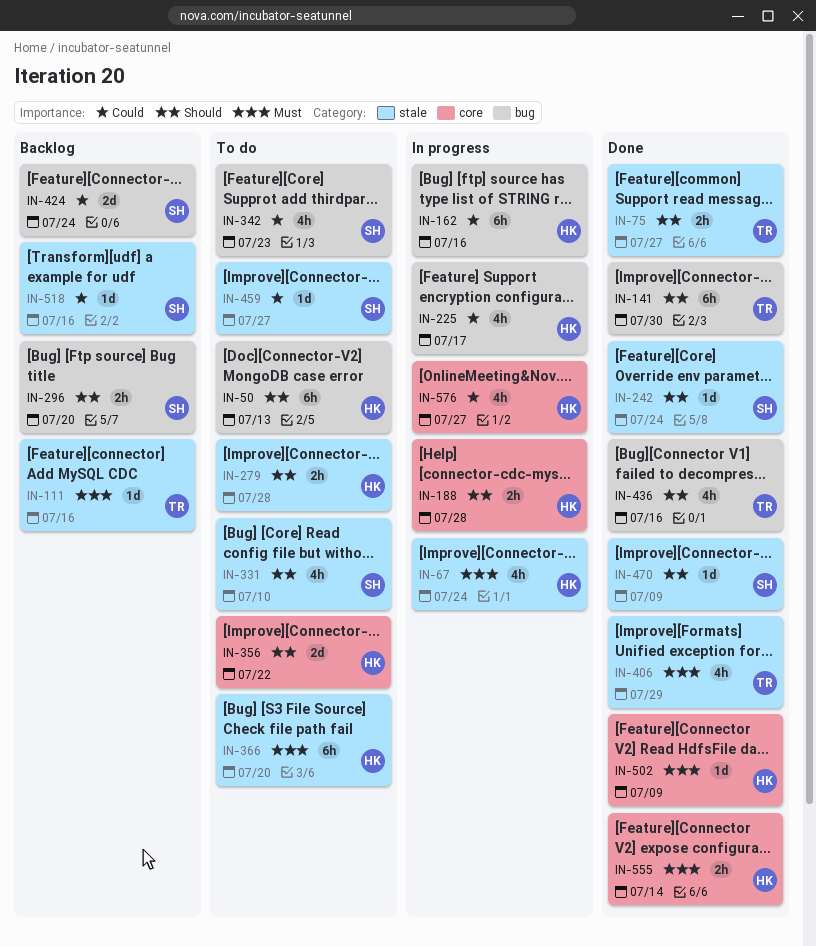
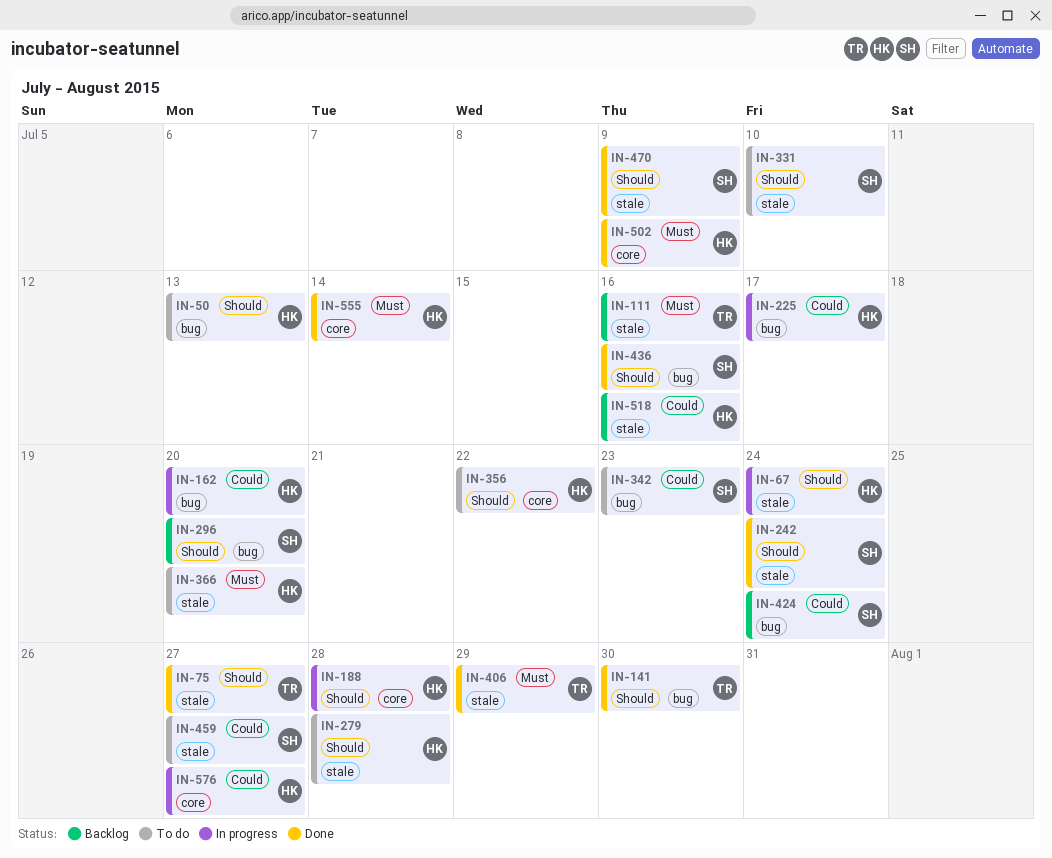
IN-67, priority: Must -> Should
IN-162, due: Jul 16 -> Jul 20
IN-436, owner: TR -> SH
IN-518, owner: SH -> HK

